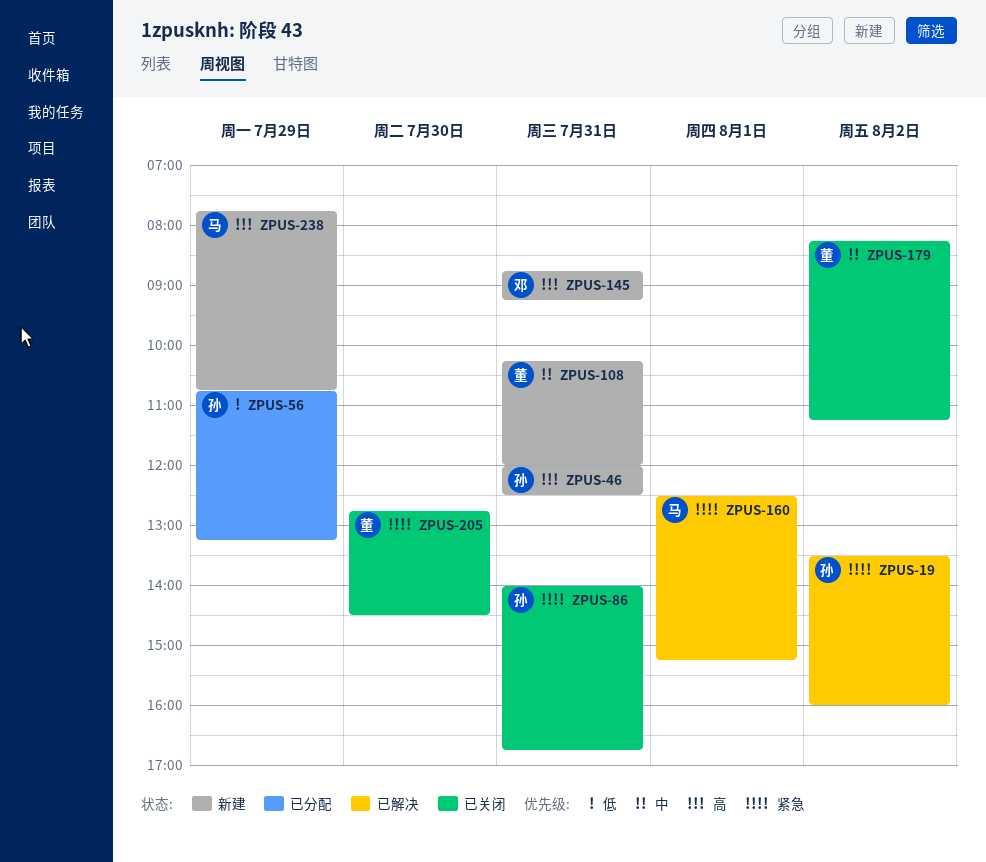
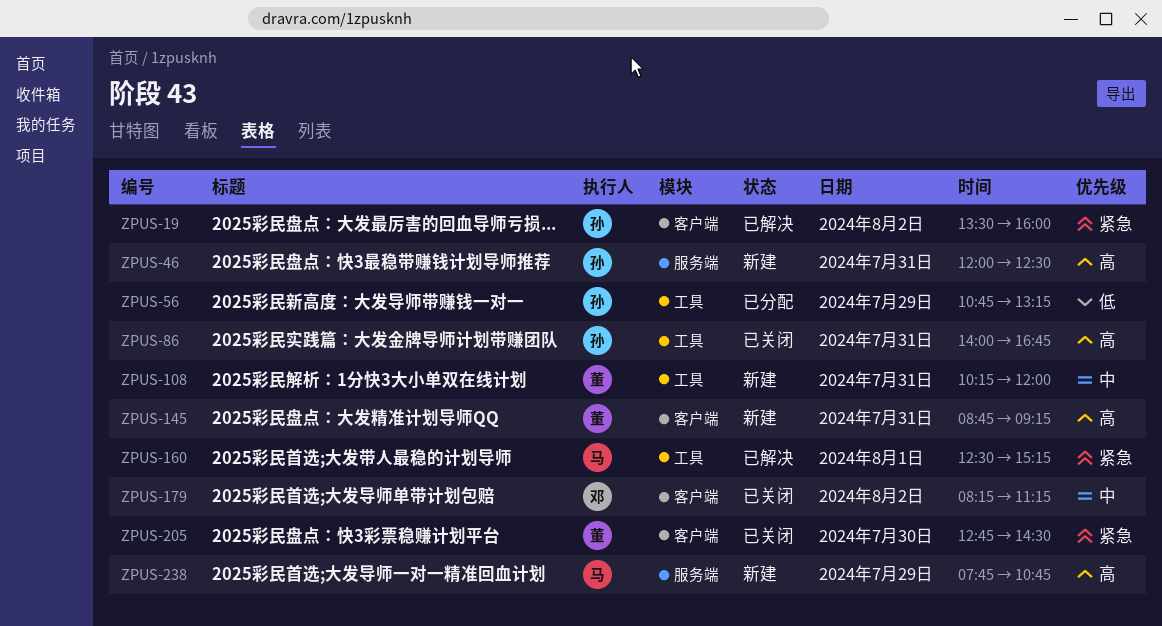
ZPUS-86, priority: 紧急 -> 高
ZPUS-145, owner: 邓 -> 董
ZPUS-179, owner: 董 -> 邓

